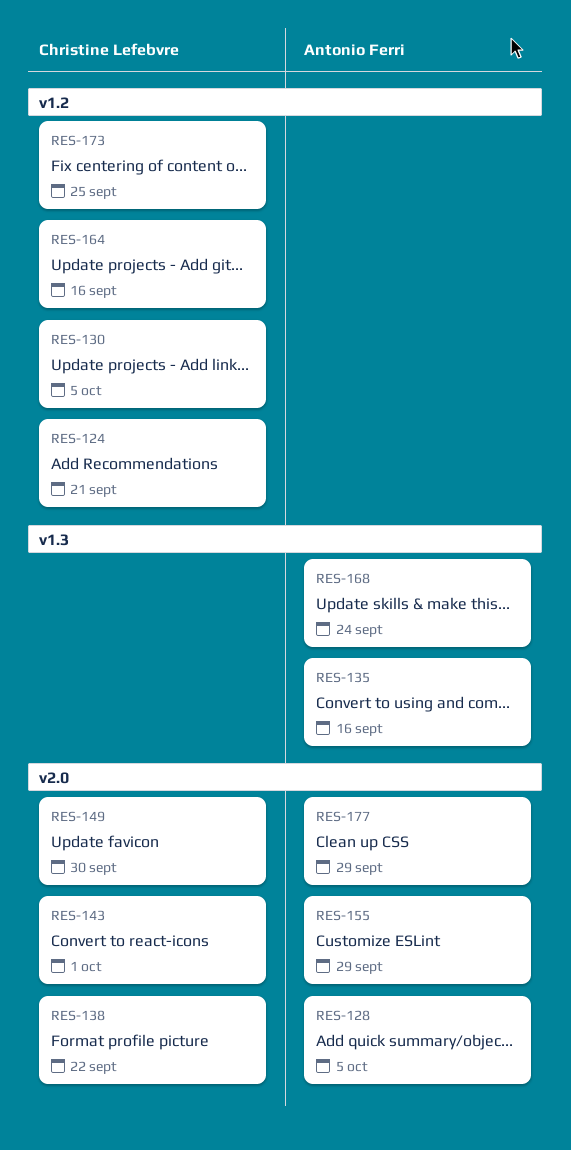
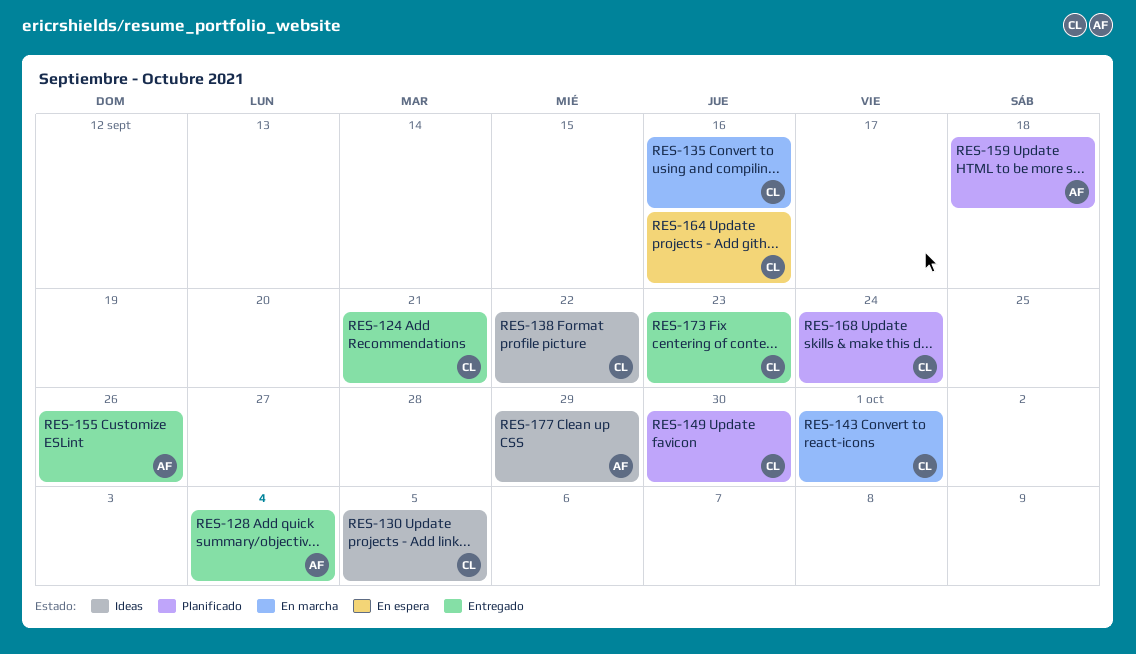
RES-128, due: Oct 5 -> Oct 4
RES-135, owner: Antonio Ferri -> Christine Lefebvre
RES-155, due: Sep 29 -> Sep 26
RES-159: none -> present
RES-168, owner: Antonio Ferri -> Christine Lefebvre
RES-173, due: Sep 25 -> Sep 23

